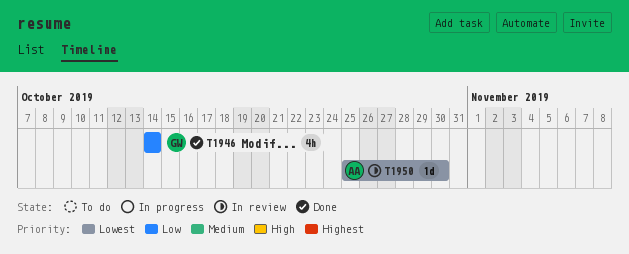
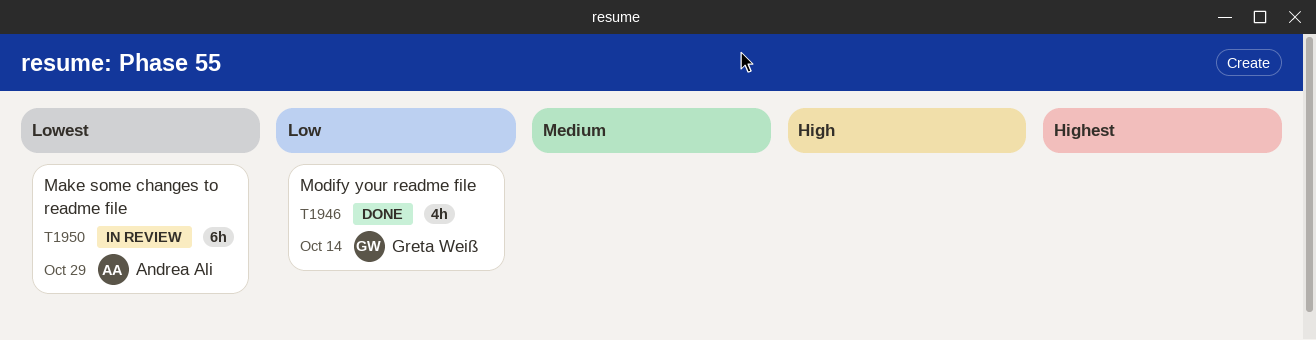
T1950, estimate: 1d -> 6h
T1950, due: Oct 30 -> Oct 29

